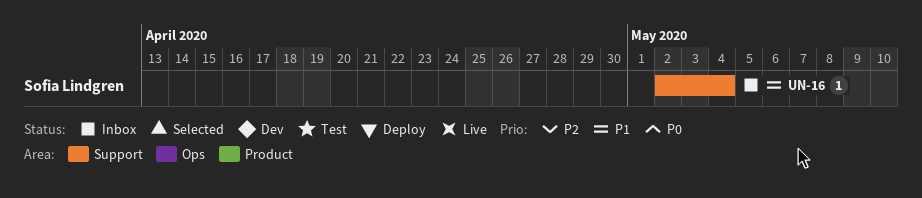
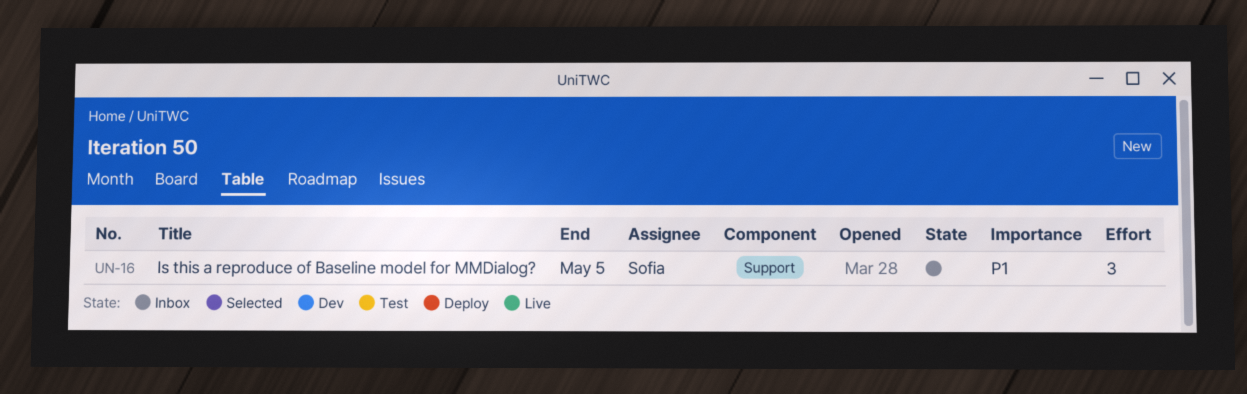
UN-16, estimate: 1 -> 3
UN-16, due: May 4 -> May 5

